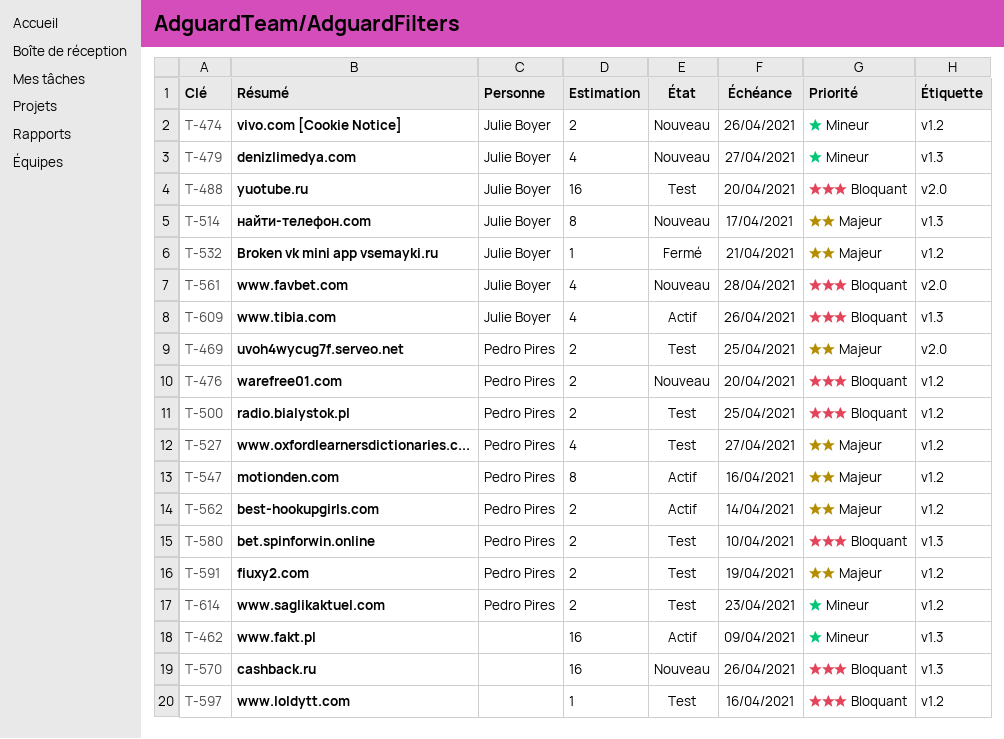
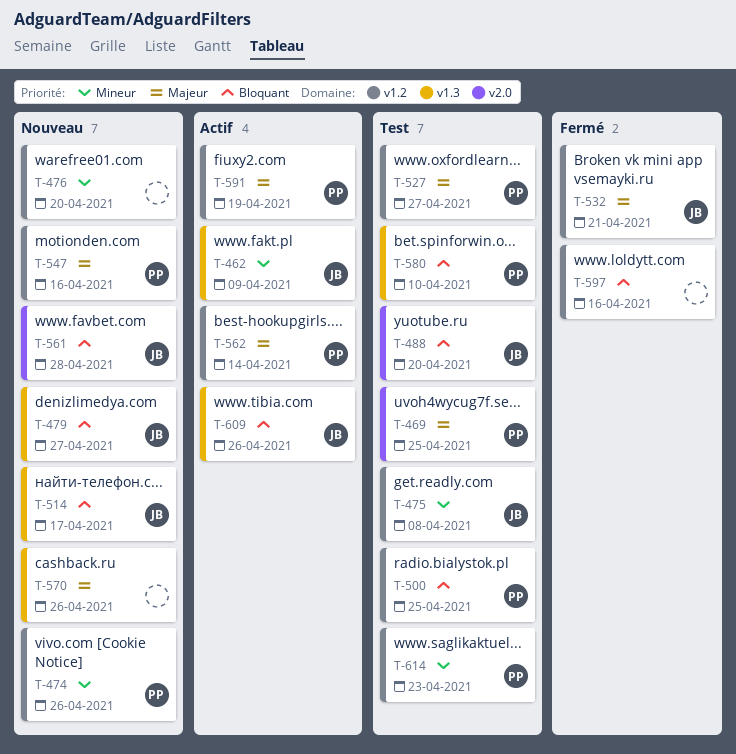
T-462, owner: none -> Julie Boyer
T-474, owner: Julie Boyer -> Pedro Pires
T-475: none -> present
T-476, owner: Pedro Pires -> none
T-476, priority: Bloquant -> Mineur
T-479, priority: Mineur -> Bloquant
T-514, priority: Majeur -> Bloquant
T-547, status: Actif -> Nouveau
T-570, priority: Bloquant -> Majeur
T-591, status: Test -> Actif
T-597, status: Test -> Fermé

